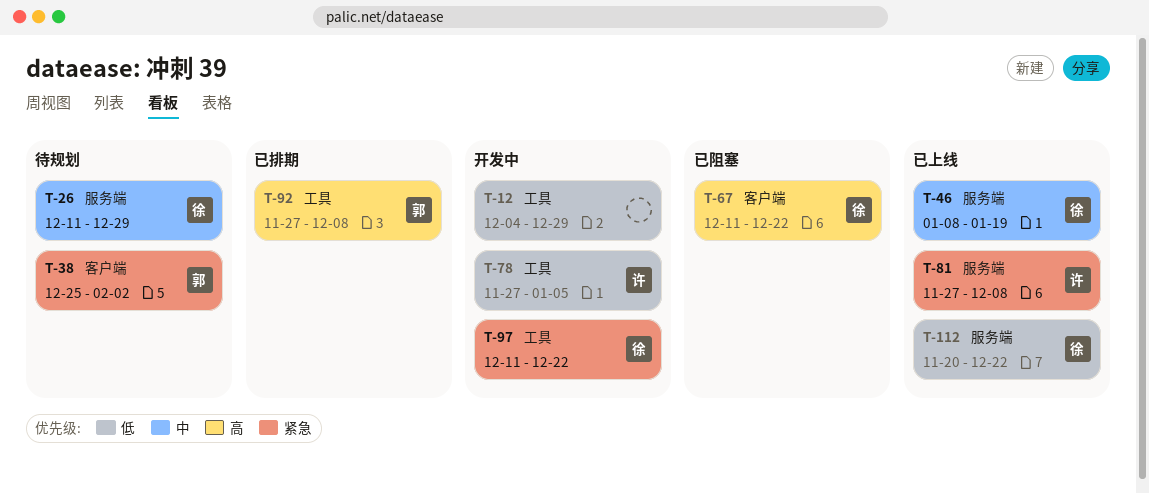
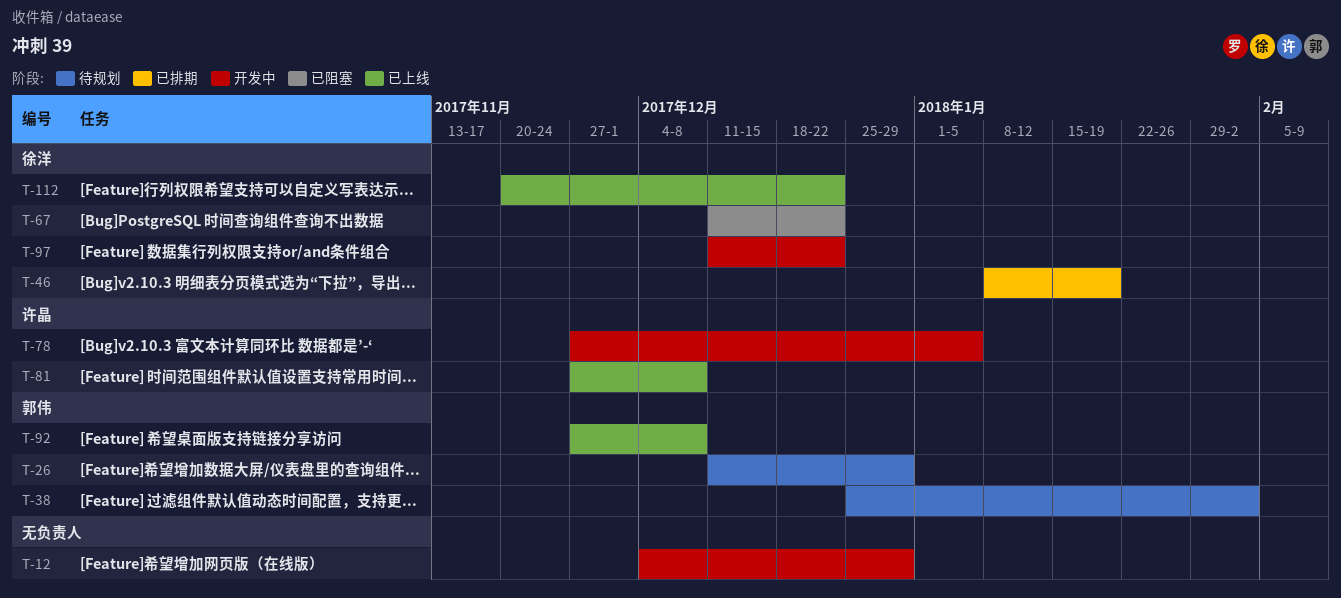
T-26, owner: 徐洋 -> 郭伟
T-46, status: 已上线 -> 已排期
T-92, status: 已排期 -> 已上线

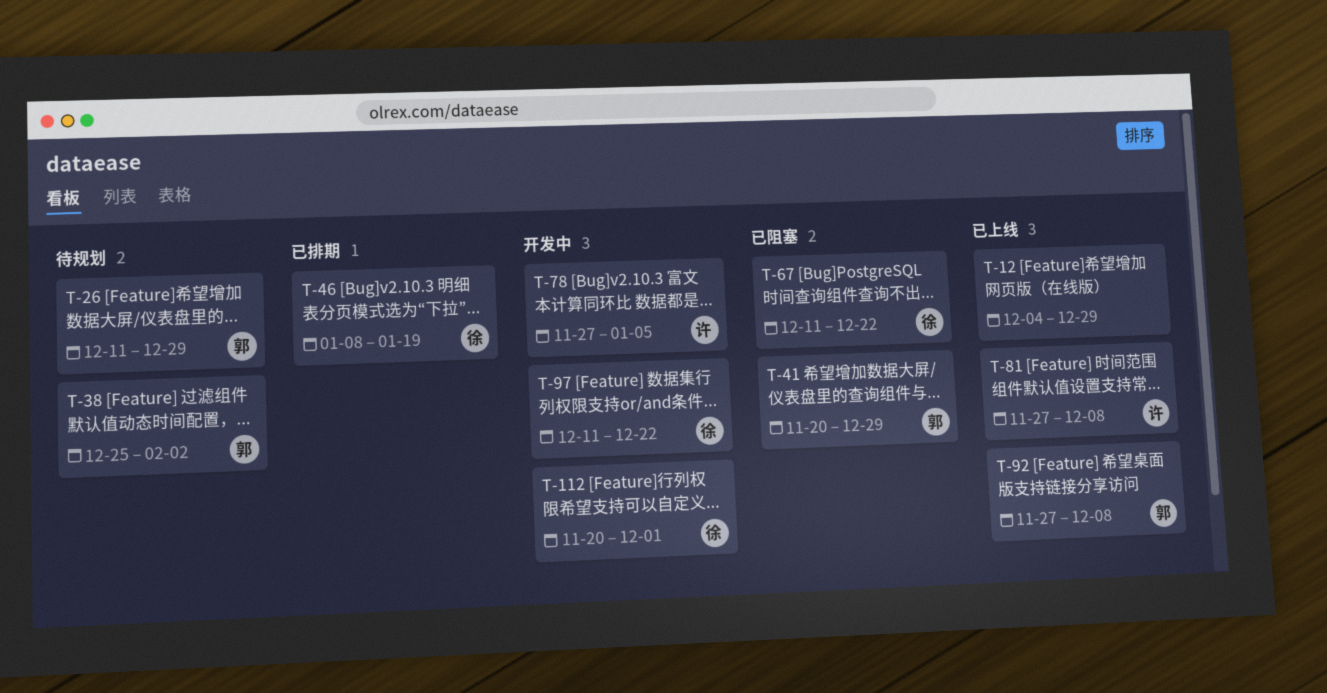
T-12, status: 开发中 -> 已上线
T-41: none -> present
T-112, status: 已上线 -> 开发中
T-112, due: Dec 22 -> Dec 1

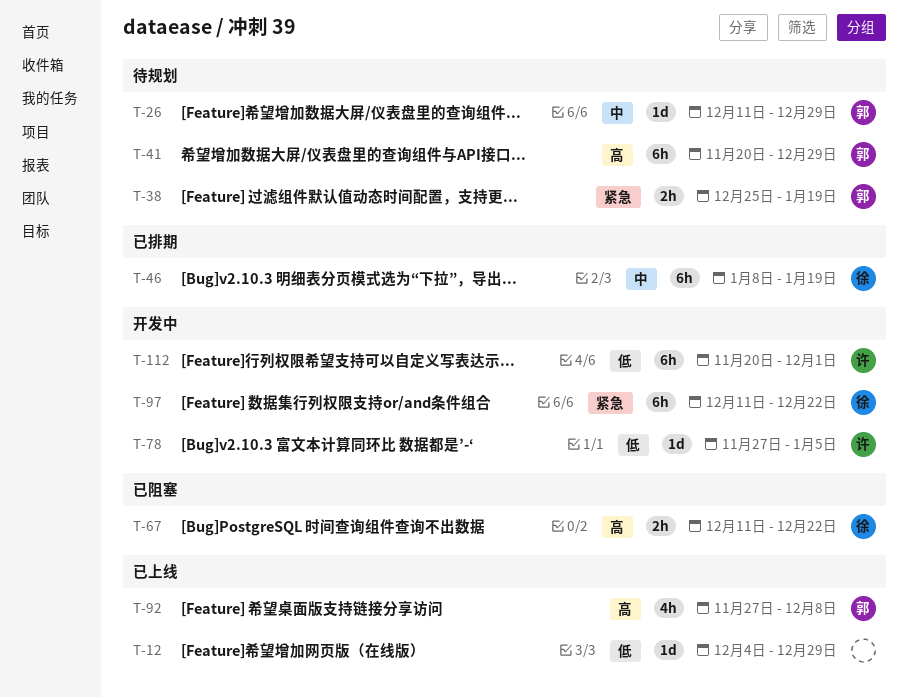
T-38, due: Feb 2 -> Jan 19
T-41, status: 已阻塞 -> 待规划
T-81: present -> none
T-112, owner: 徐 -> 许

